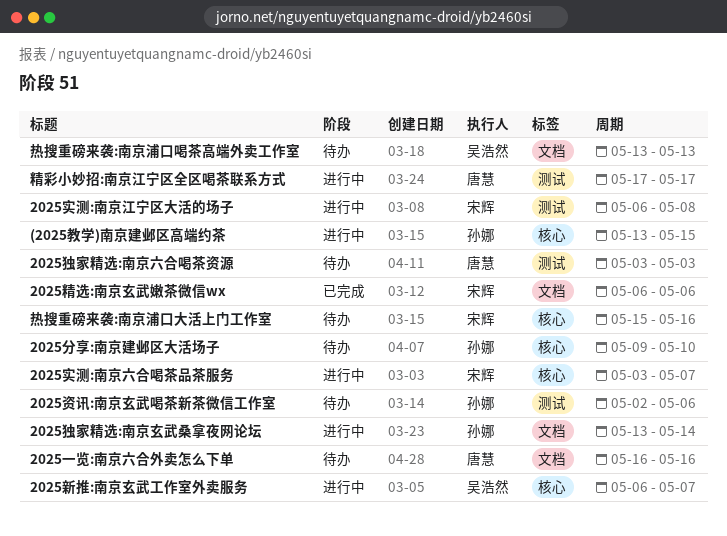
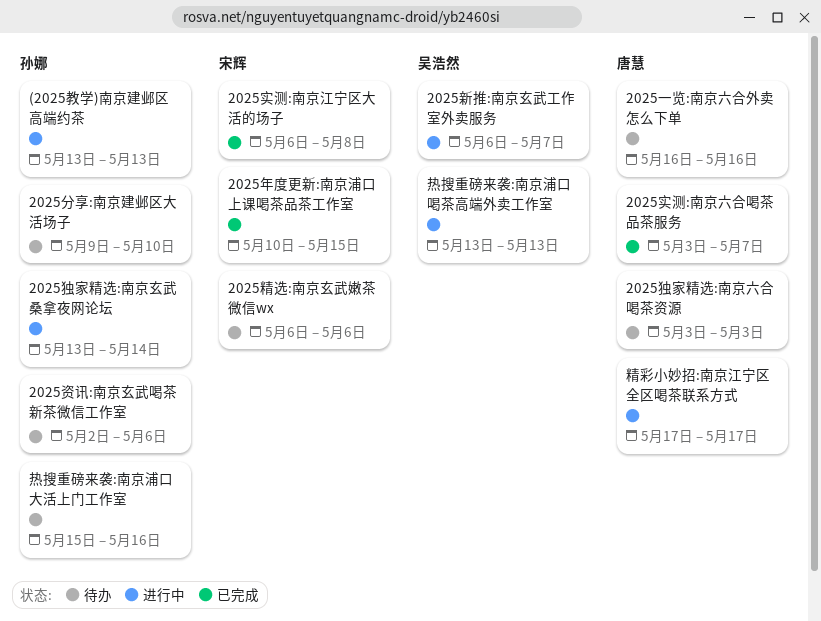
(2025教学)南京建邺区高端约茶, due: May 15 -> May 13
2025实测:南京六合喝茶品茶服务, status: 进行中 -> 已完成
2025实测:南京六合喝茶品茶服务, owner: 宋辉 -> 唐慧
2025实测:南京江宁区大活的场子, status: 进行中 -> 已完成
2025年度更新:南京浦口上课喝茶品茶工作室: none -> present
2025精选:南京玄武嫩茶微信wx, status: 已完成 -> 待办
热搜重磅来袭:南京浦口喝茶高端外卖工作室, status: 待办 -> 进行中
热搜重磅来袭:南京浦口大活上门工作室, owner: 宋辉 -> 孙娜

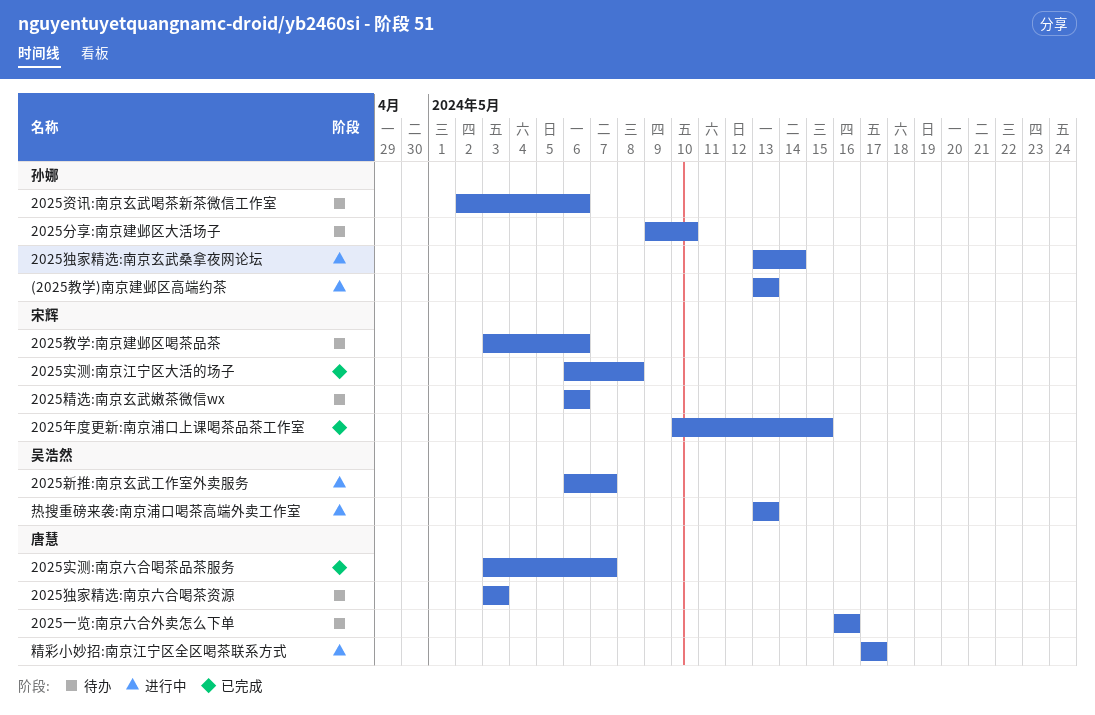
2025教学:南京建邺区喝茶品茶: none -> present
热搜重磅来袭:南京浦口大活上门工作室: present -> none

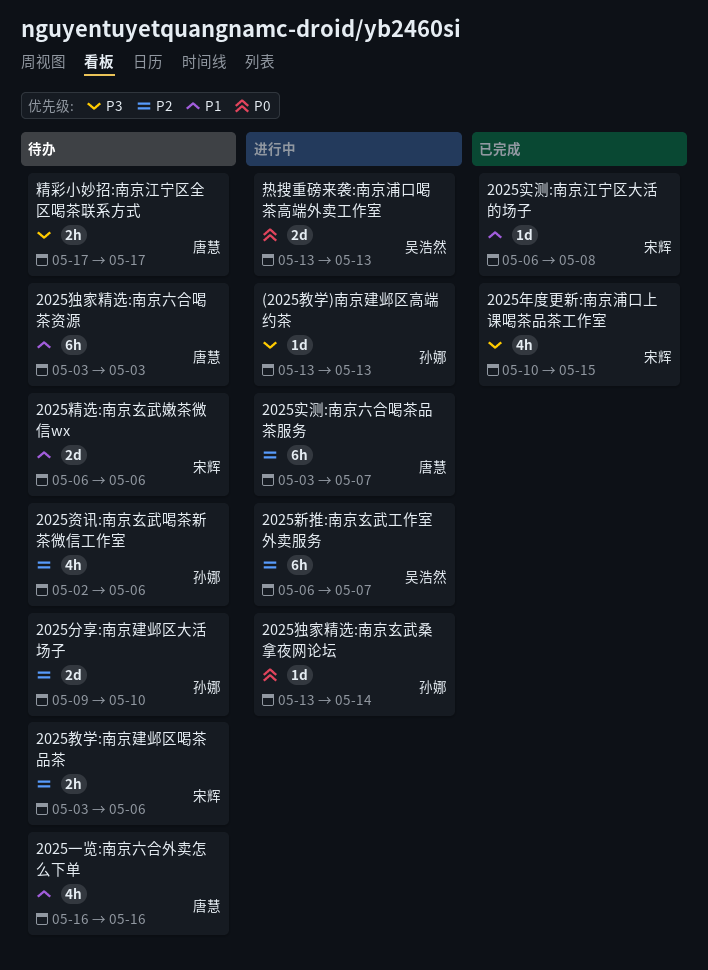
2025实测:南京六合喝茶品茶服务, status: 已完成 -> 进行中
精彩小妙招:南京江宁区全区喝茶联系方式, status: 进行中 -> 待办

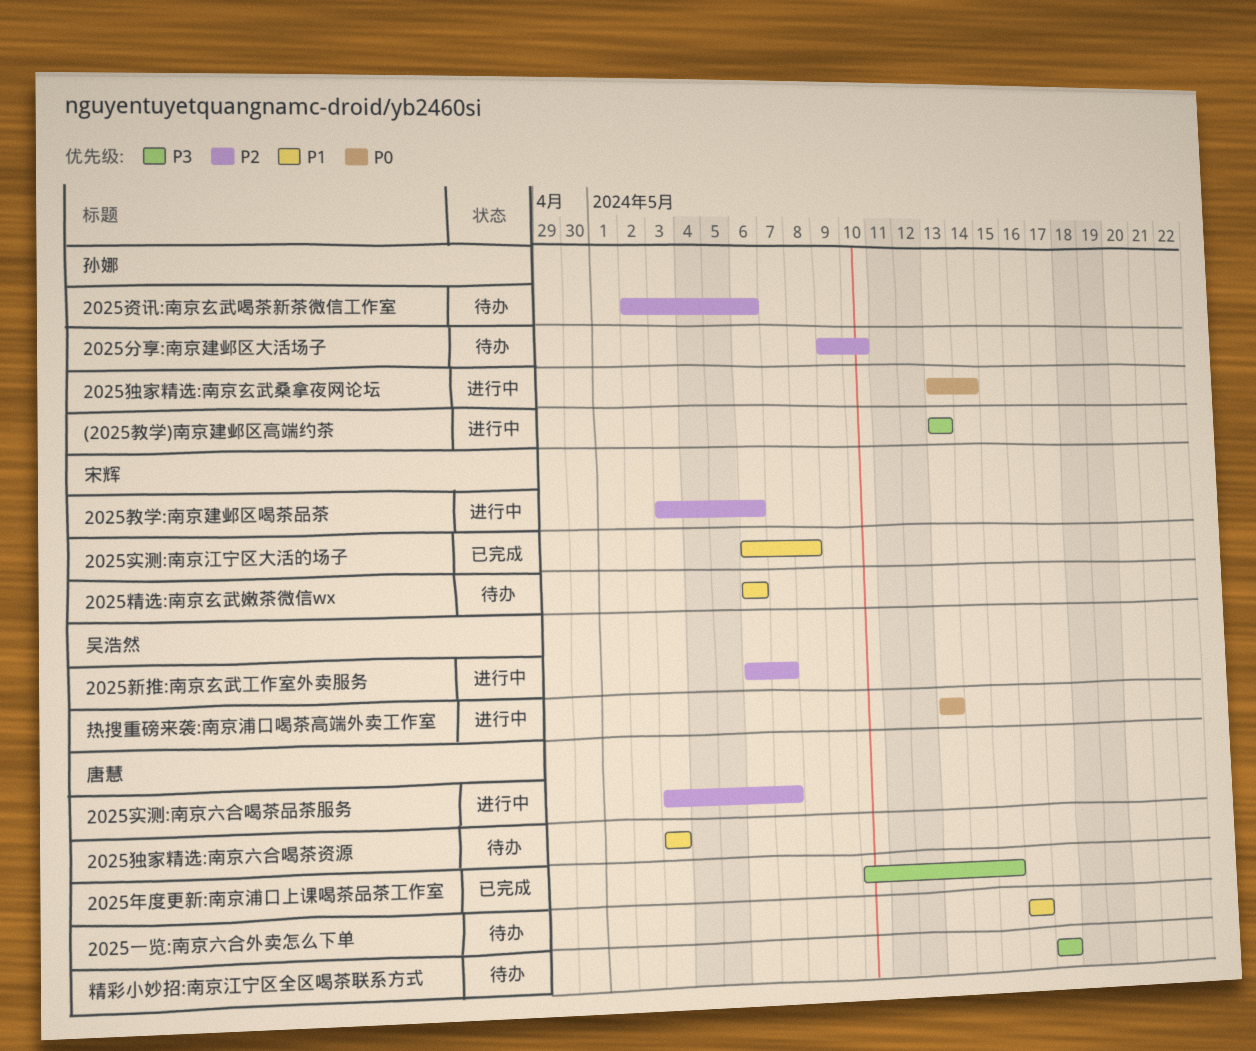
2025年度更新:南京浦口上课喝茶品茶工作室, owner: 宋辉 -> 唐慧
2025教学:南京建邺区喝茶品茶, status: 待办 -> 进行中

